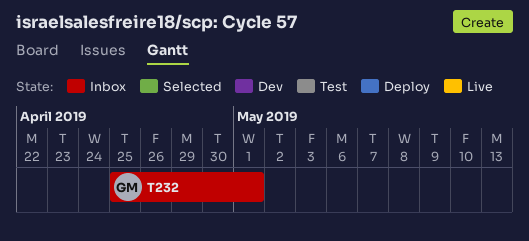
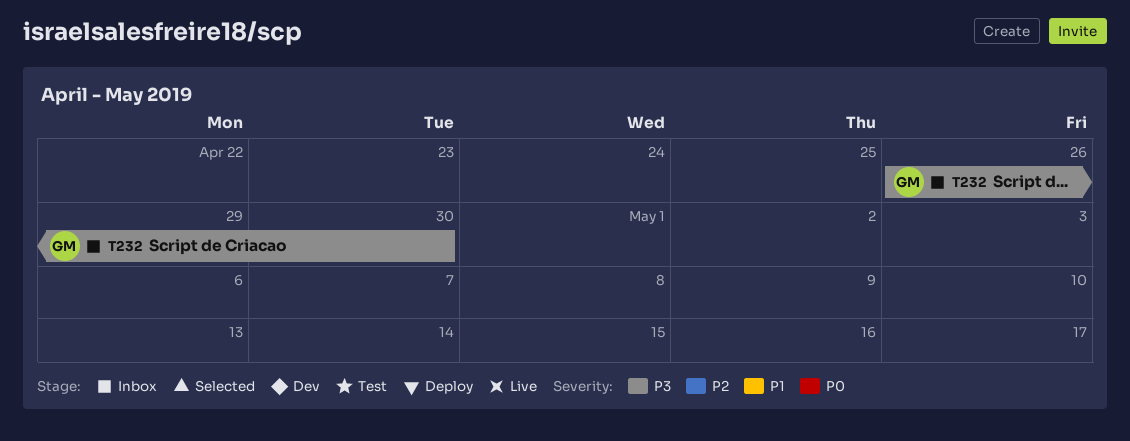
T232, start: Apr 25 -> Apr 26
T232, due: May 1 -> Apr 30

